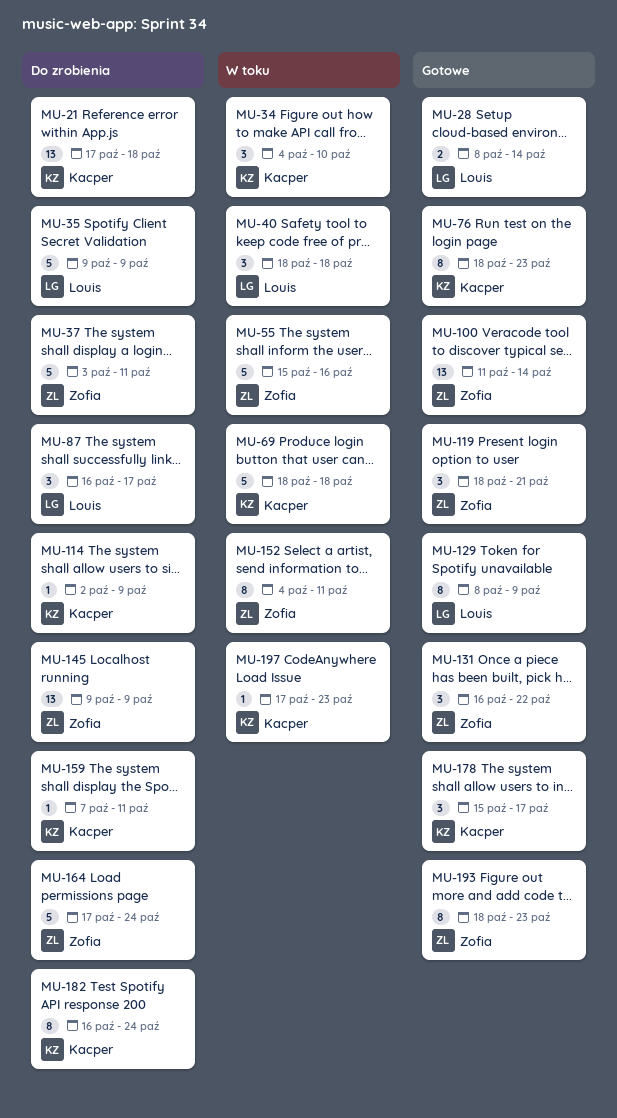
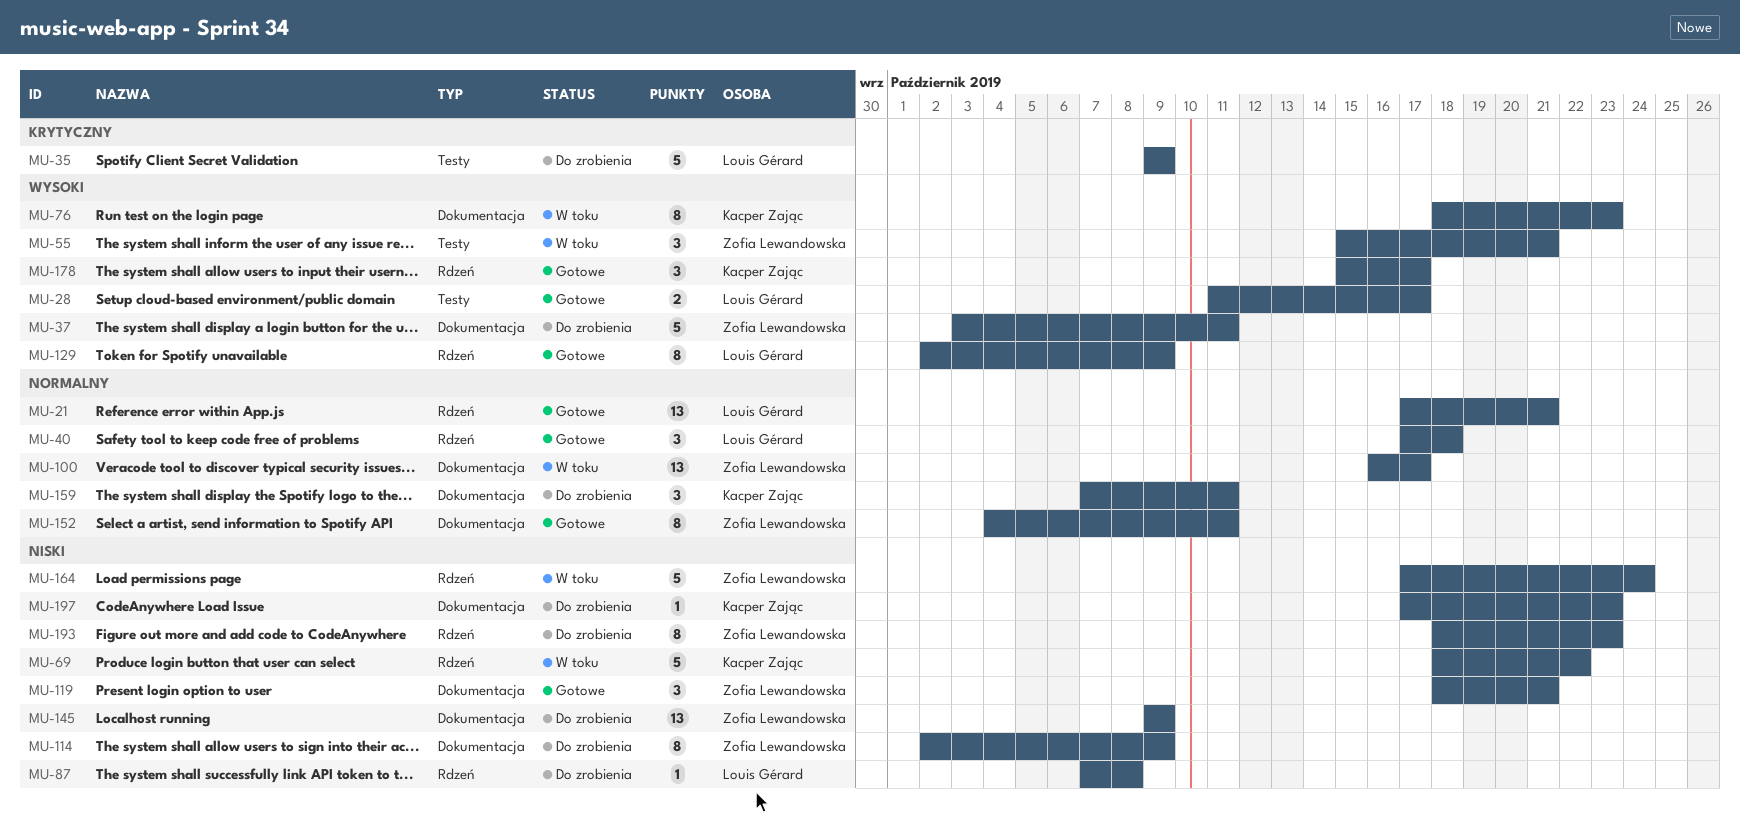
MU-21, status: Do zrobienia -> Gotowe
MU-21, owner: Kacper Zając -> Louis Gérard
MU-21, due: Oct 18 -> Oct 21
MU-28, start: Oct 8 -> Oct 11
MU-28, due: Oct 14 -> Oct 17
MU-34: present -> none
MU-40, status: W toku -> Gotowe
MU-40, start: Oct 18 -> Oct 17
MU-55, estimate: 5 -> 3
MU-55, due: Oct 16 -> Oct 21
MU-69, due: Oct 18 -> Oct 22
MU-76, status: Gotowe -> W toku
MU-87, estimate: 3 -> 1
MU-87, start: Oct 16 -> Oct 7
MU-87, due: Oct 17 -> Oct 8
MU-100, status: Gotowe -> W toku
MU-100, start: Oct 11 -> Oct 16
MU-100, due: Oct 14 -> Oct 17
MU-114, owner: Kacper Zając -> Zofia Lewandowska
MU-114, estimate: 1 -> 8
MU-129, start: Oct 8 -> Oct 2
MU-131: present -> none
MU-152, status: W toku -> Gotowe
MU-159, estimate: 1 -> 3
MU-164, status: Do zrobienia -> W toku
MU-182: present -> none
MU-193, status: Gotowe -> Do zrobienia
MU-197, status: W toku -> Do zrobienia

